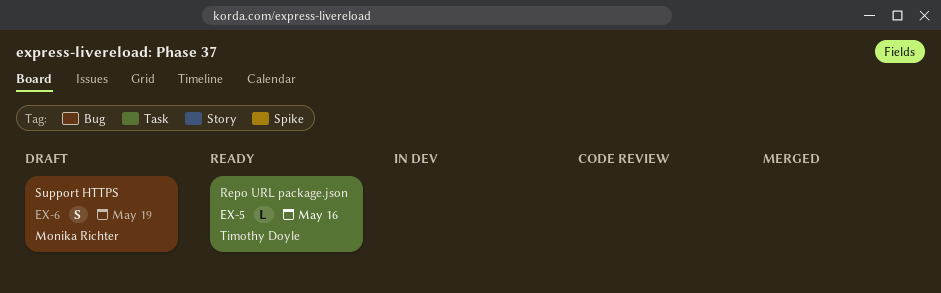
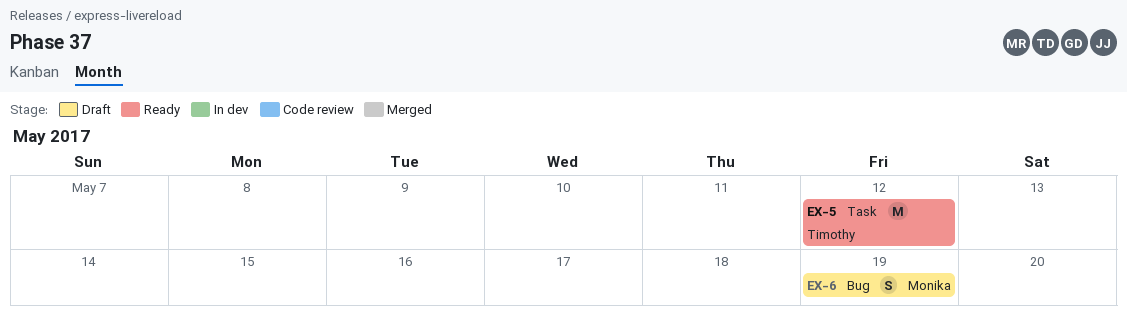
EX-5, estimate: L -> M
EX-5, due: May 16 -> May 12

